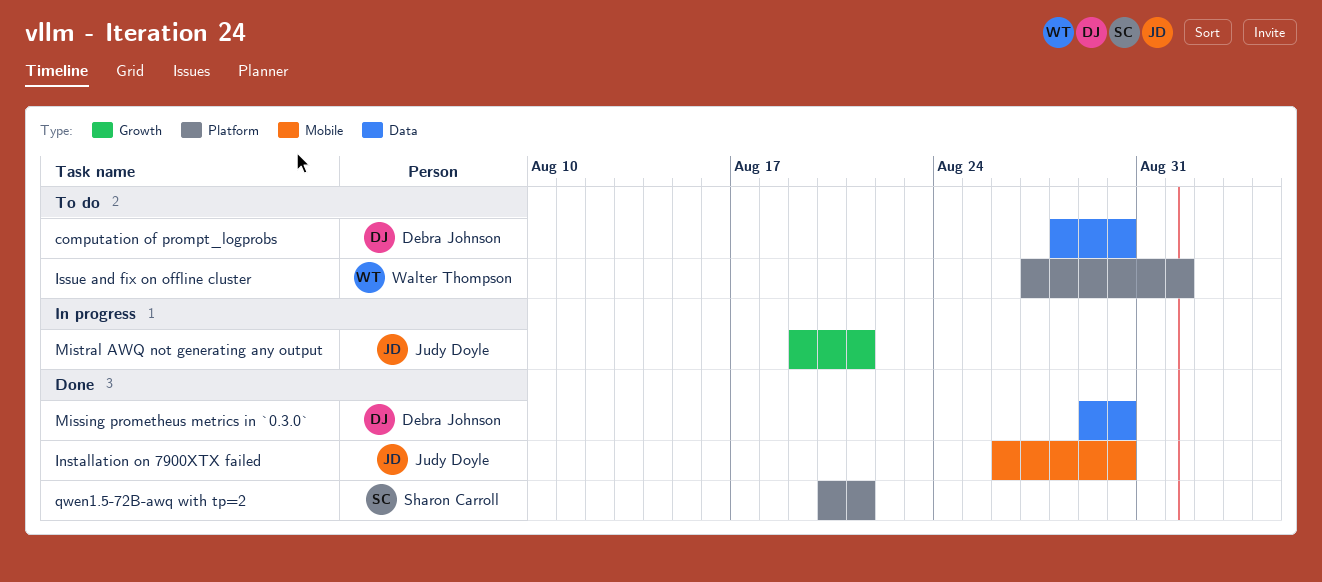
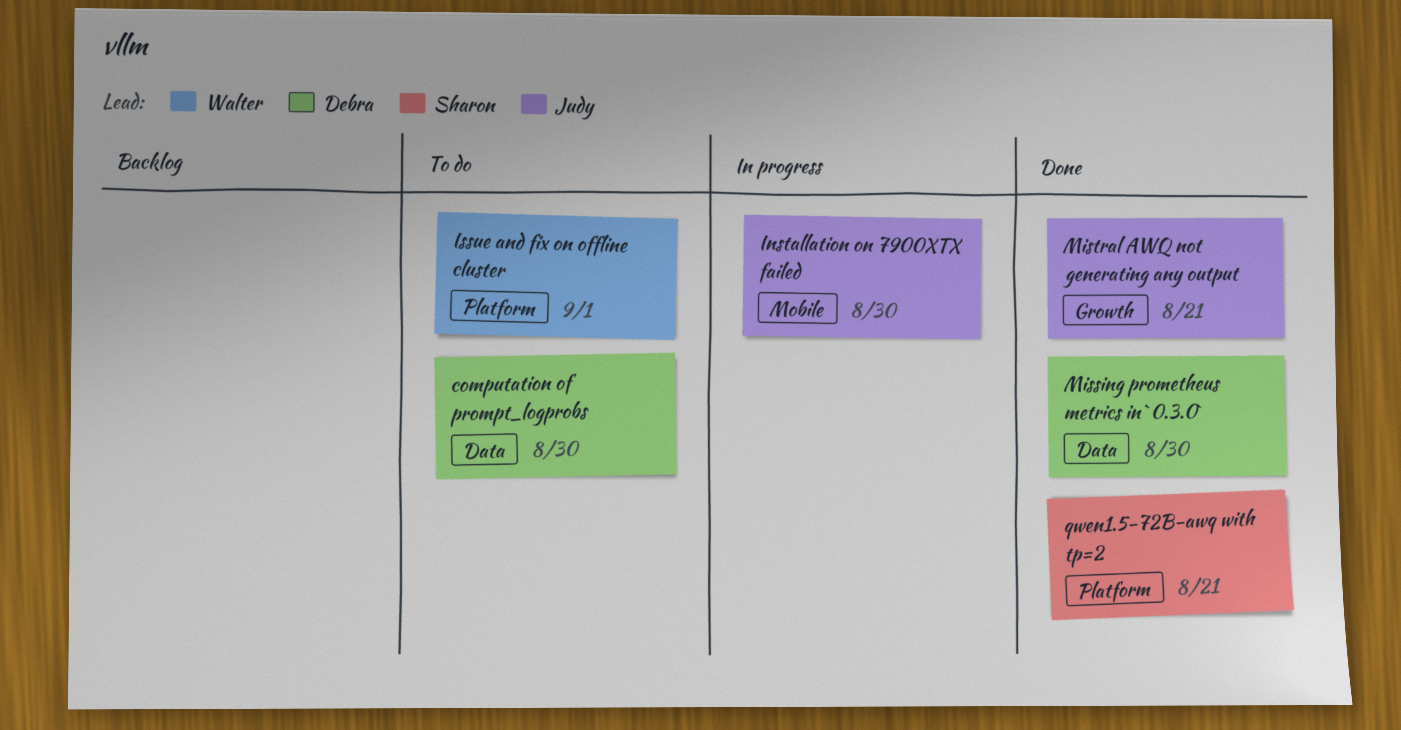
Installation on 7900XTX failed, status: Done -> In progress
Mistral AWQ not generating any output, status: In progress -> Done

